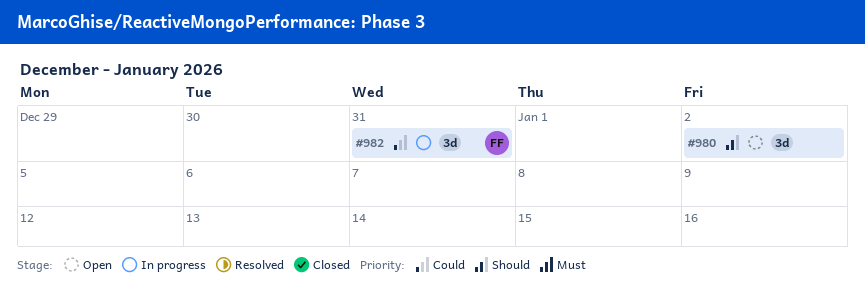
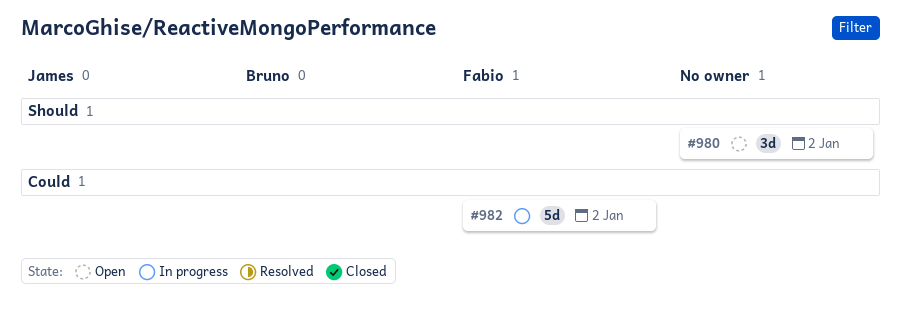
#982, estimate: 3d -> 5d
#982, due: Dec 31 -> Jan 2

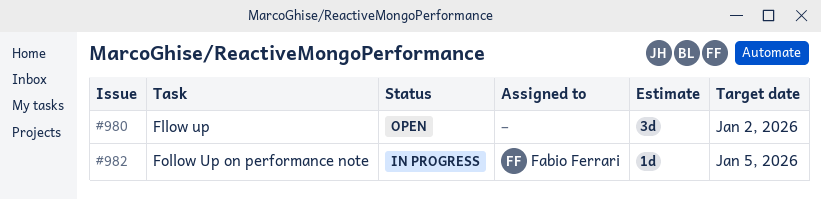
#982, estimate: 5d -> 1d
#982, due: Jan 2 -> Jan 5

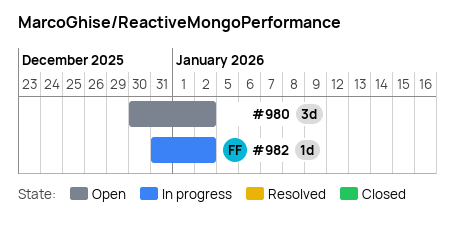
#982, due: Jan 5 -> Jan 2

